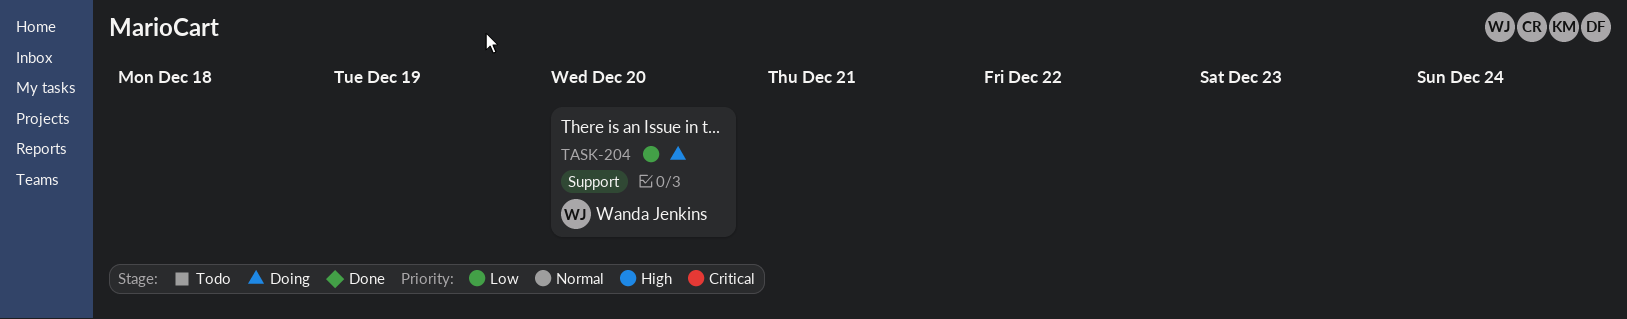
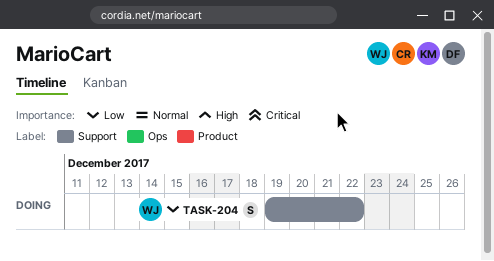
TASK-204, due: Dec 20 -> Dec 22

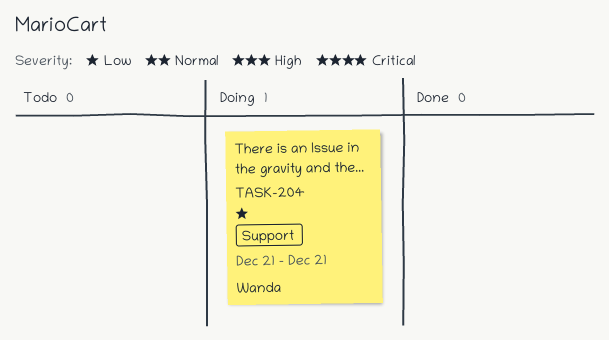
TASK-204, start: Dec 19 -> Dec 21
TASK-204, due: Dec 22 -> Dec 21

